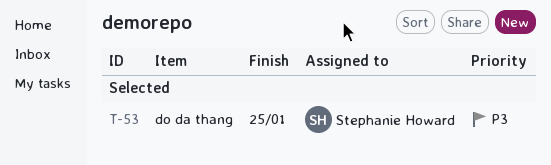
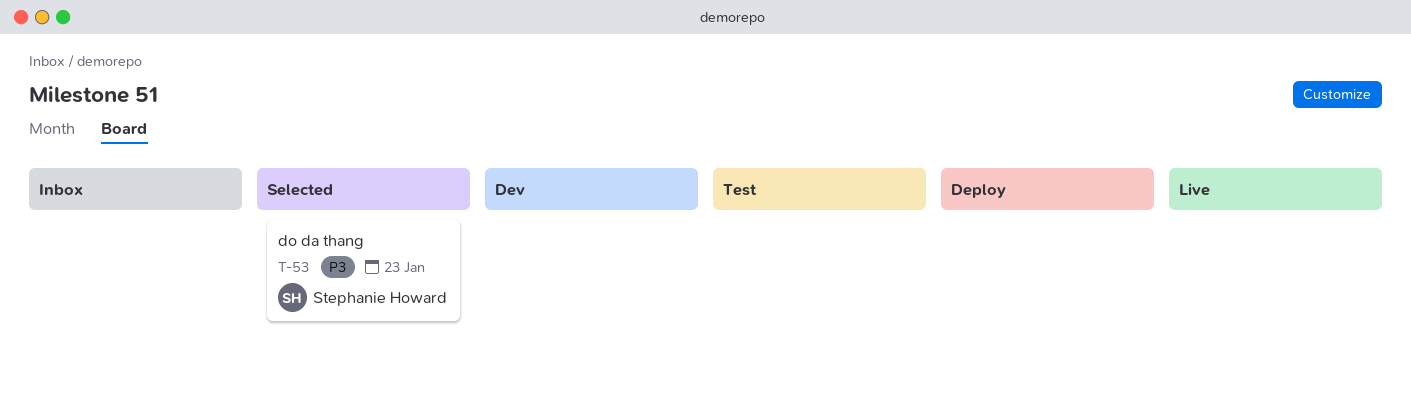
T-53, due: Jan 25 -> Jan 23

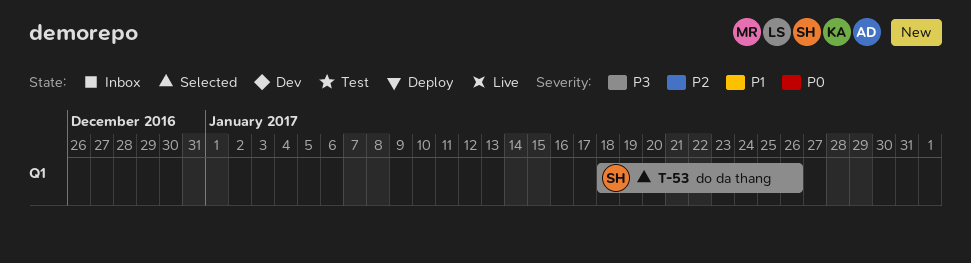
T-53, due: Jan 23 -> Jan 26

